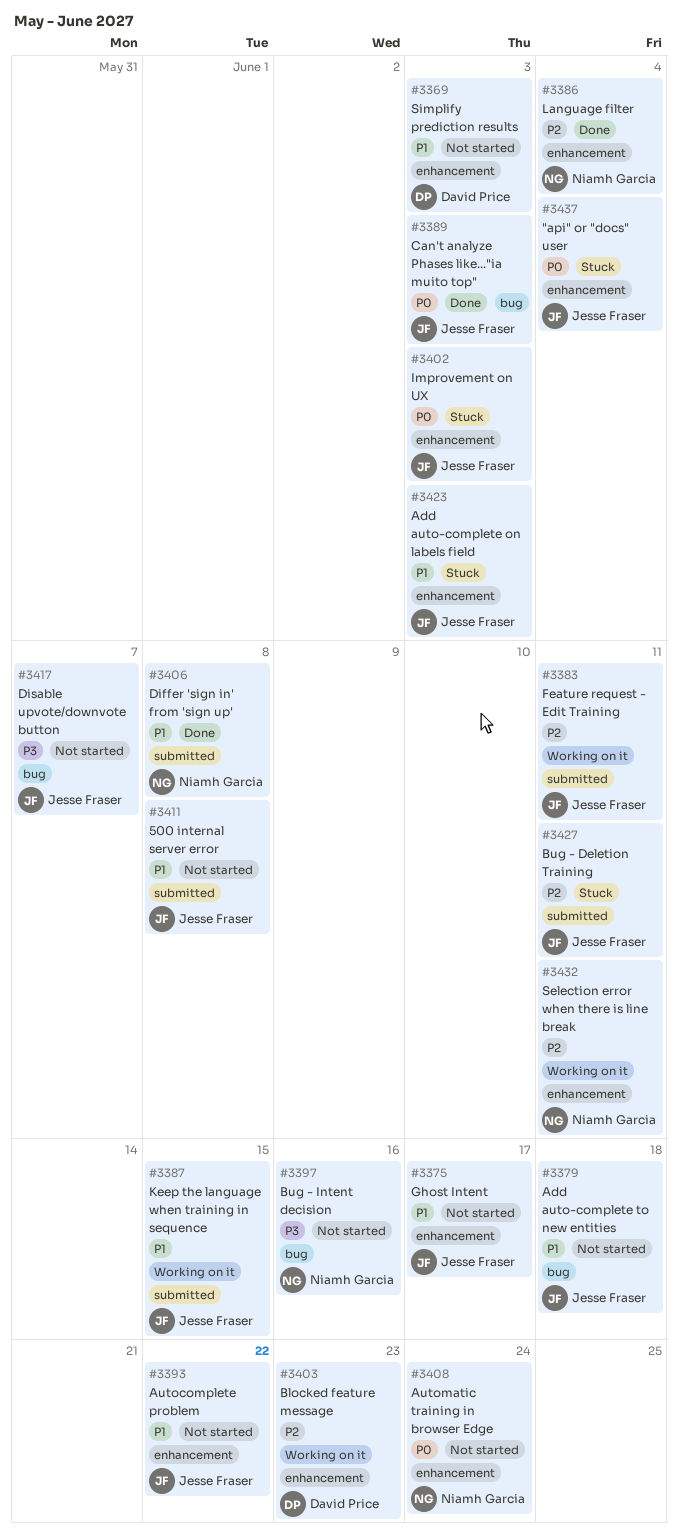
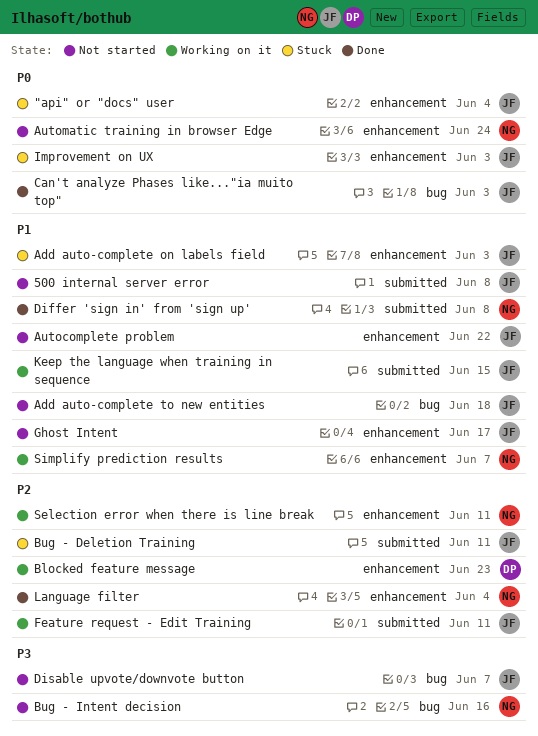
Simplify prediction results, status: Not started -> Working on it
Simplify prediction results, owner: David Price -> Niamh Garcia
Simplify prediction results, due: Jun 3 -> Jun 7

